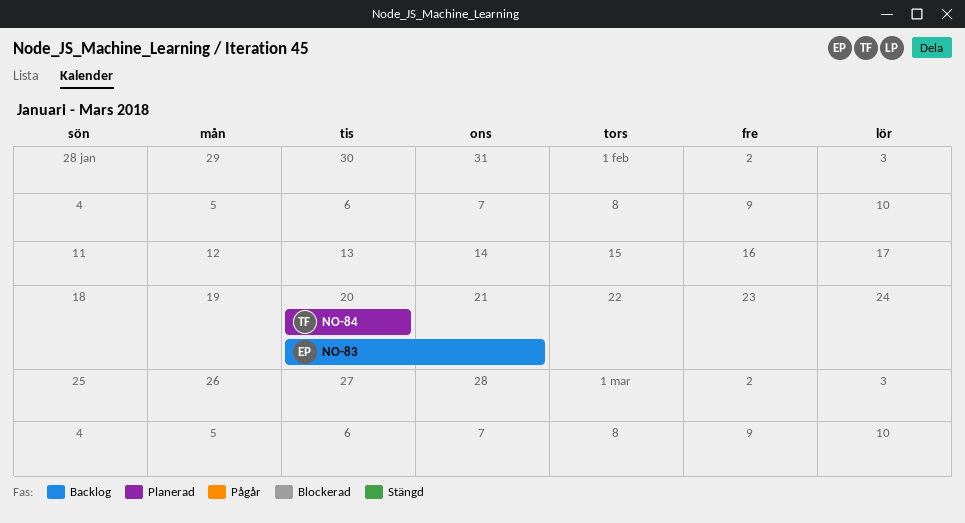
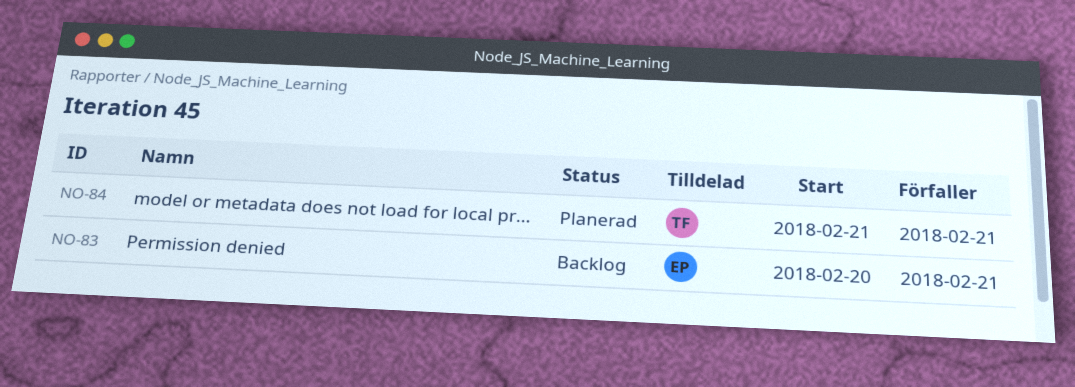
NO-84, start: Feb 20 -> Feb 21
NO-84, due: Feb 20 -> Feb 21

